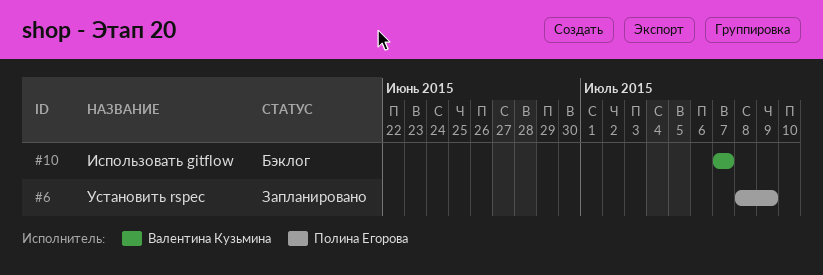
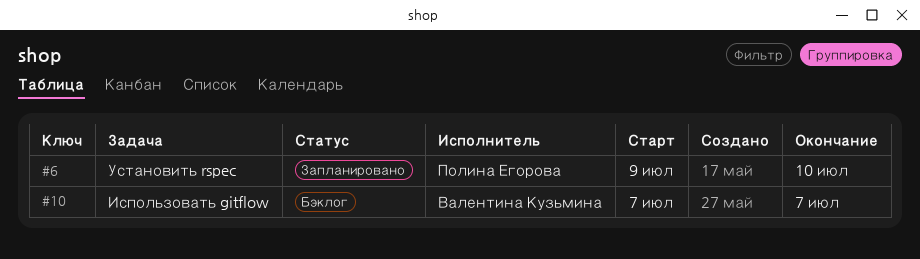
#6, start: Jul 8 -> Jul 9
#6, due: Jul 9 -> Jul 10

